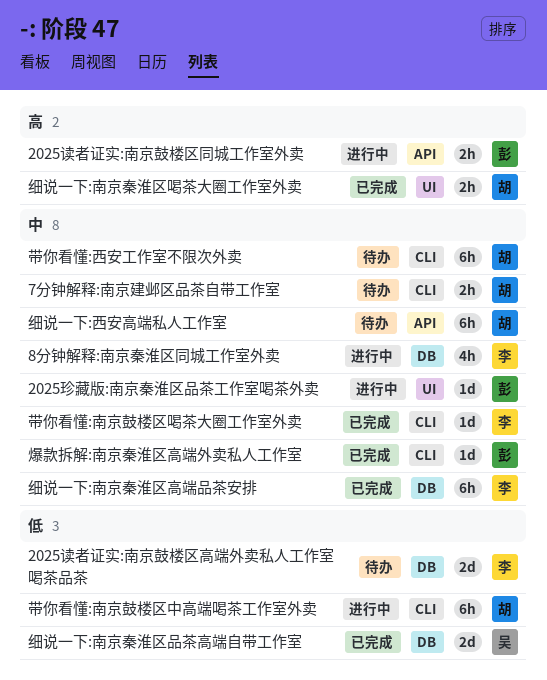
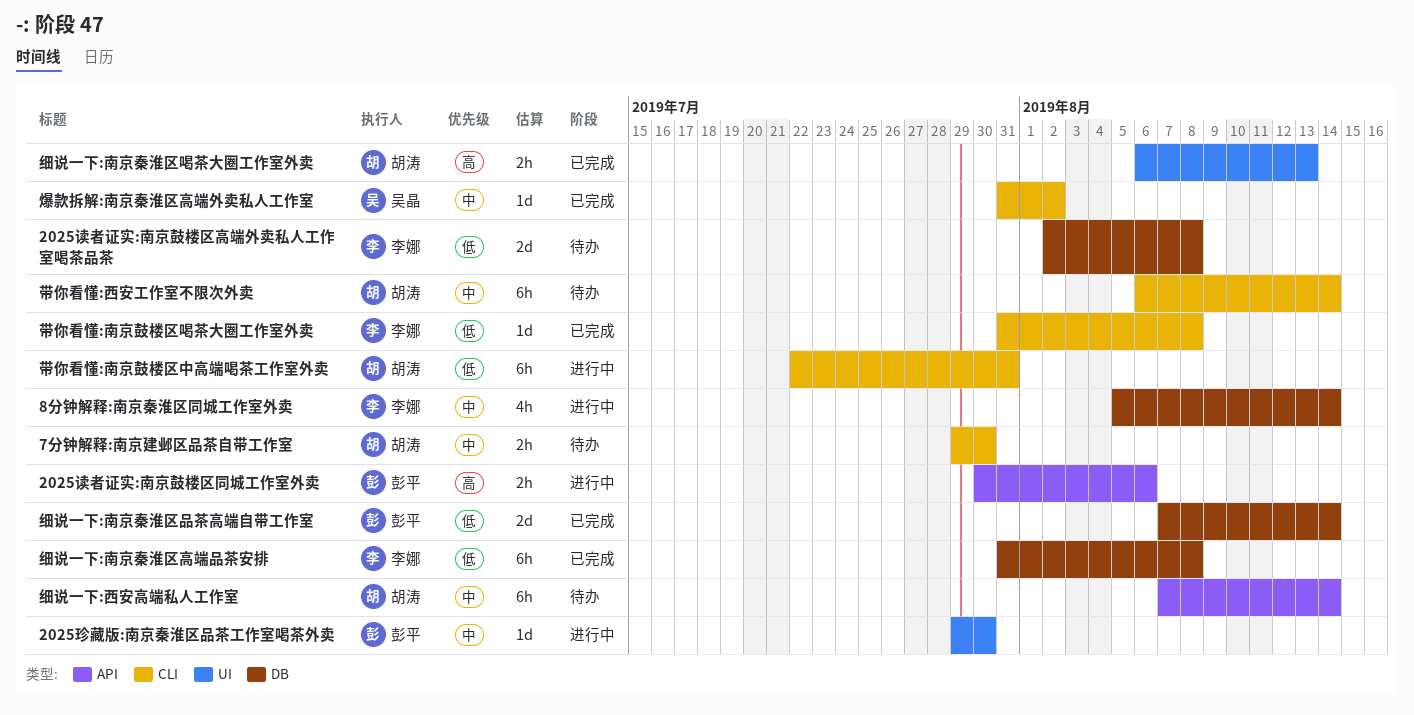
带你看懂:南京鼓楼区喝茶大圈工作室外卖, priority: 中 -> 低
爆款拆解:南京秦淮区高端外卖私人工作室, owner: 彭平 -> 吴晶
细说一下:南京秦淮区品茶高端自带工作室, owner: 吴晶 -> 彭平
细说一下:南京秦淮区高端品茶安排, priority: 中 -> 低

